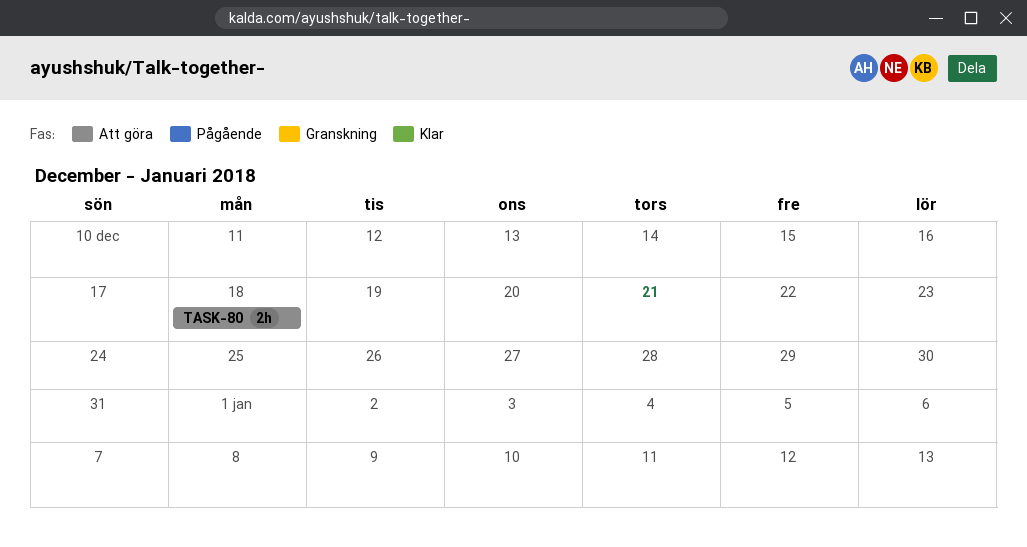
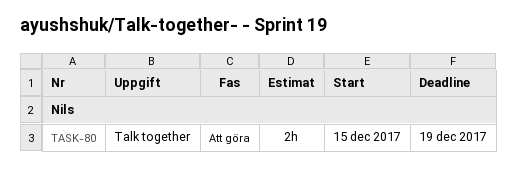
TASK-80, start: Dec 18 -> Dec 15
TASK-80, due: Dec 18 -> Dec 19

